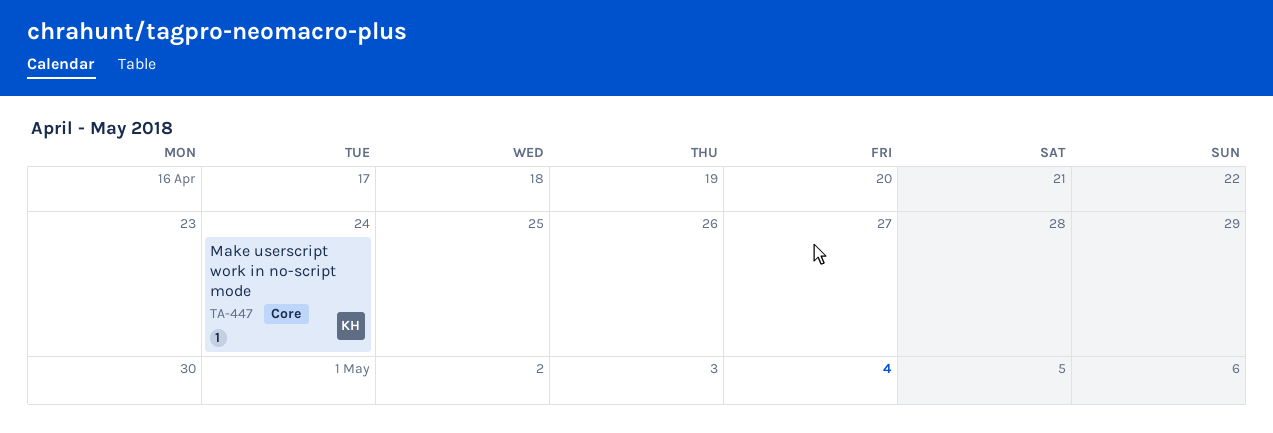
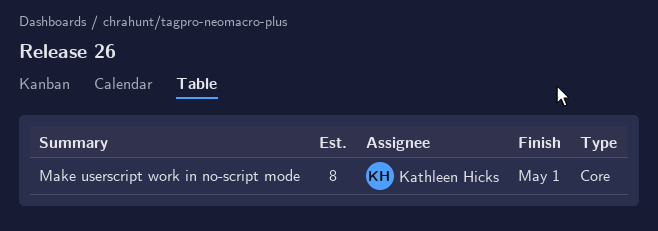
Make userscript work in no-script mode, estimate: 1 -> 8
Make userscript work in no-script mode, due: Apr 24 -> May 1

